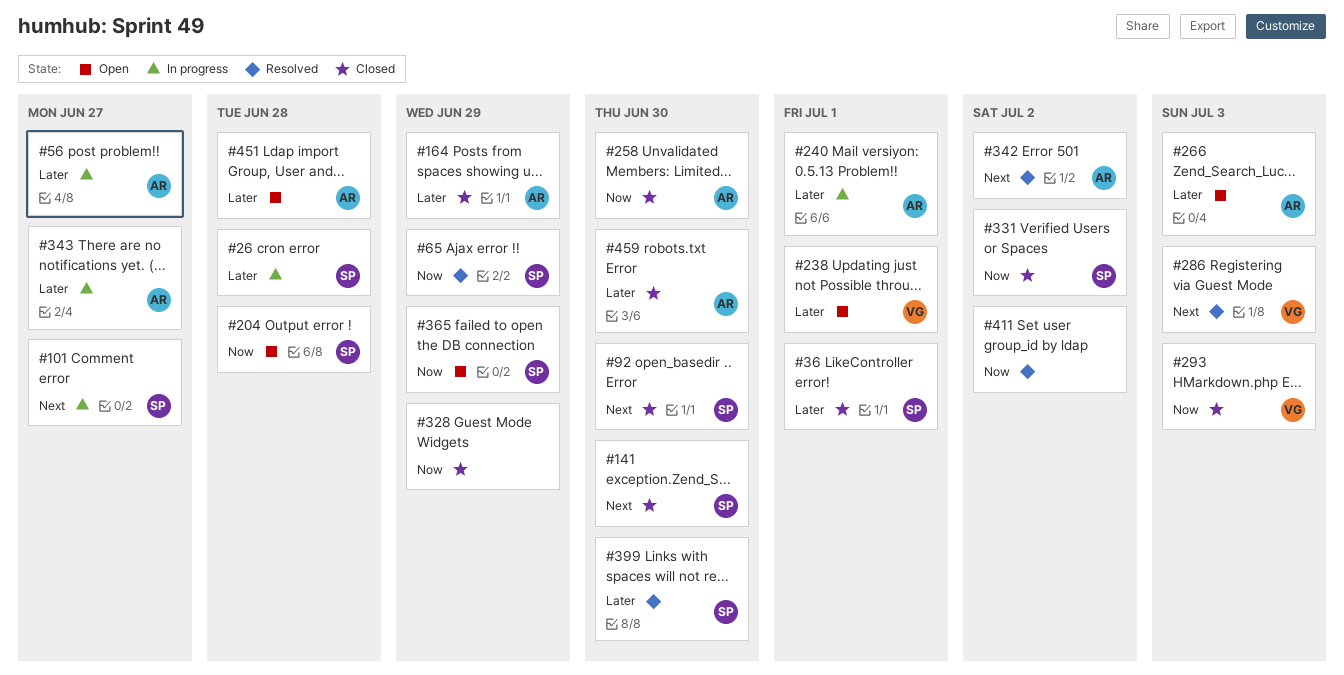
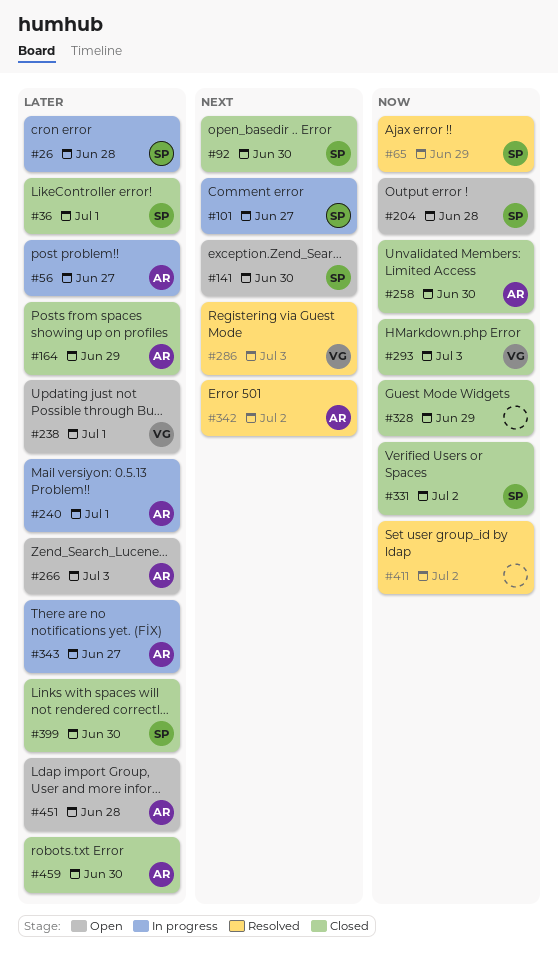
#141, status: Closed -> Open
#365: present -> none
#399, status: Resolved -> Closed

